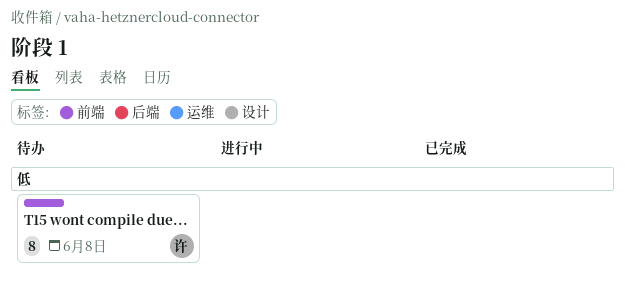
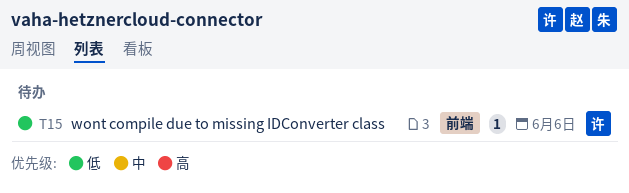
T15, estimate: 8 -> 1
T15, due: Jun 8 -> Jun 6

